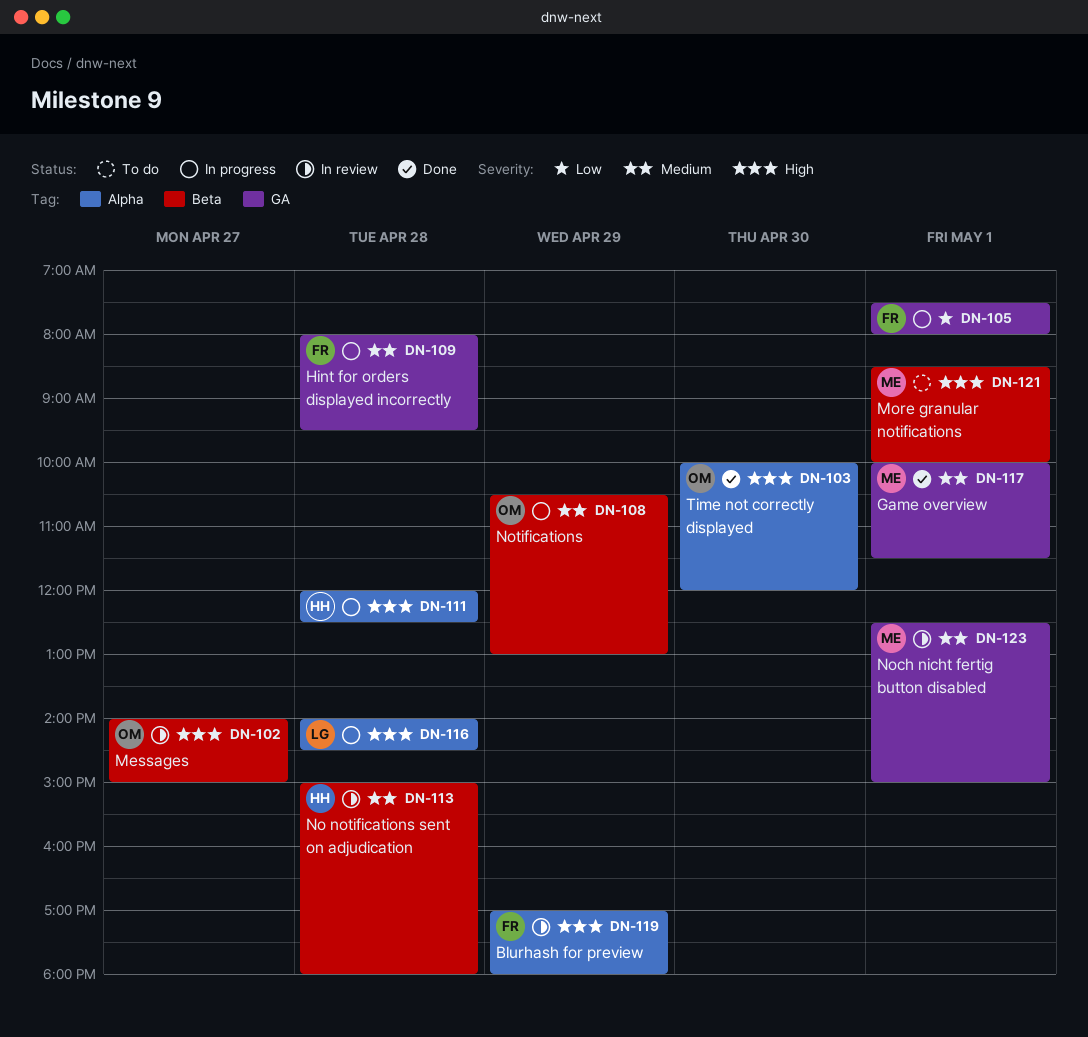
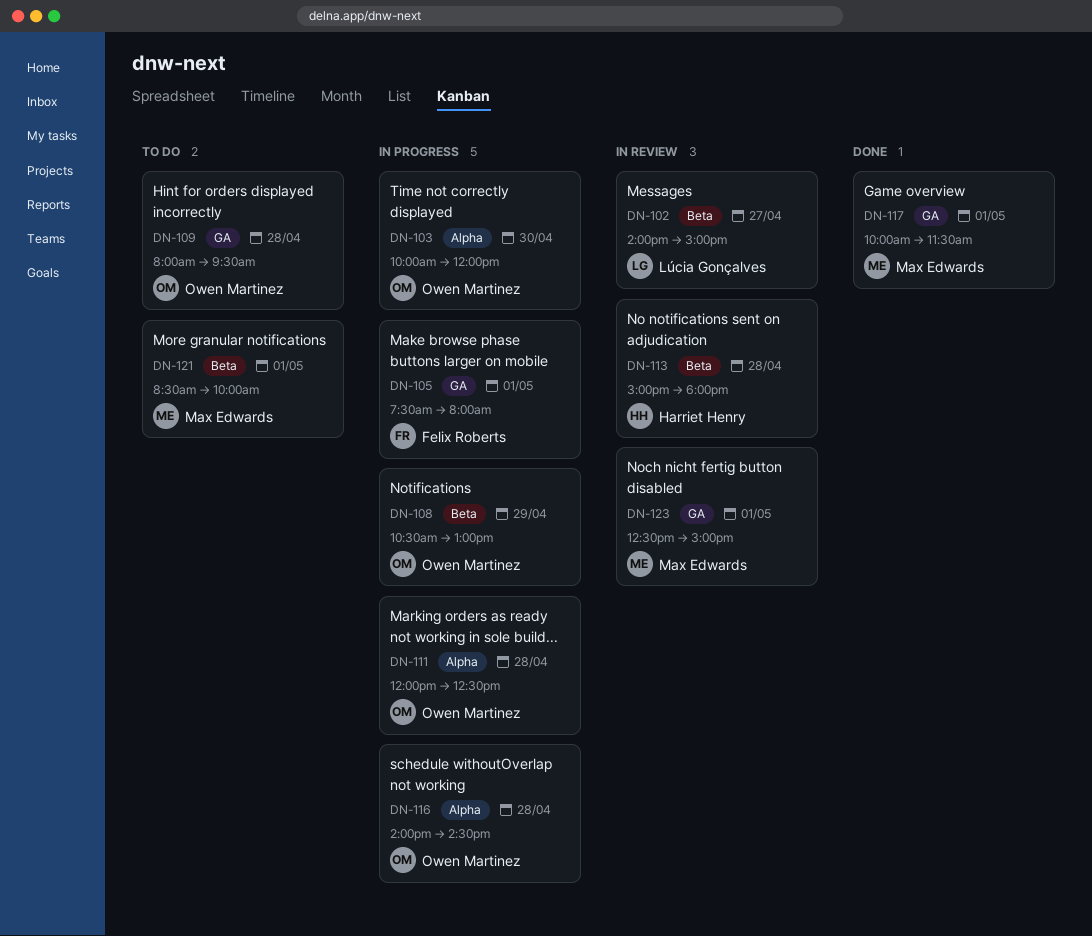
DN-102, owner: Owen Martinez -> Lúcia Gonçalves
DN-103, status: Done -> In progress
DN-109, status: In progress -> To do
DN-109, owner: Felix Roberts -> Owen Martinez
DN-111, owner: Harriet Henry -> Owen Martinez
DN-116, owner: Lúcia Gonçalves -> Owen Martinez
DN-119: present -> none

